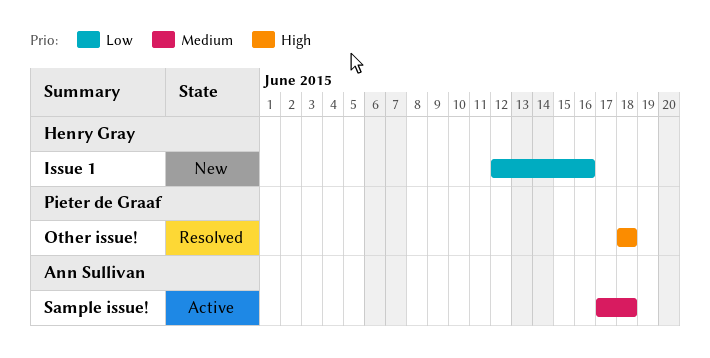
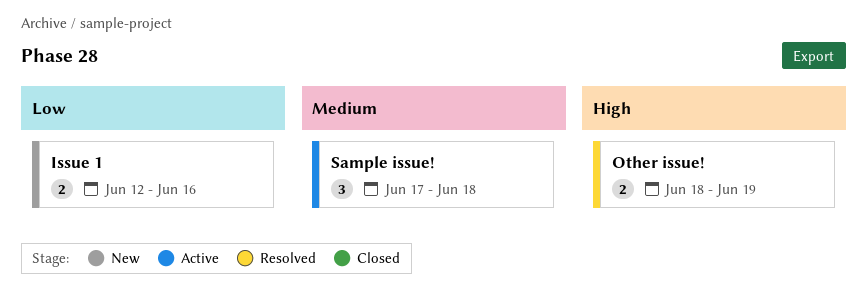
Other issue!, due: Jun 18 -> Jun 19

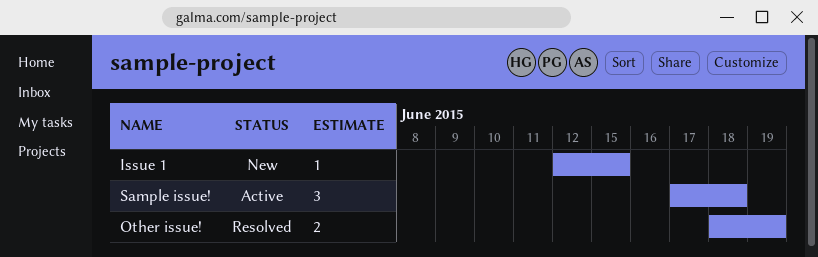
Issue 1, estimate: 2 -> 1
Issue 1, due: Jun 16 -> Jun 15

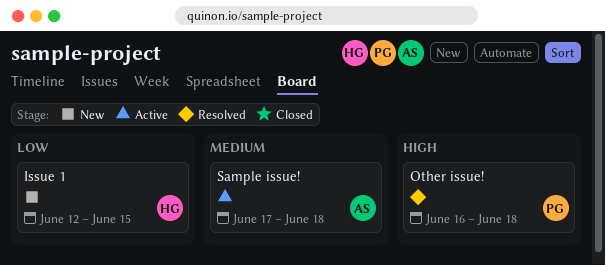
Other issue!, start: Jun 18 -> Jun 16
Other issue!, due: Jun 19 -> Jun 18

